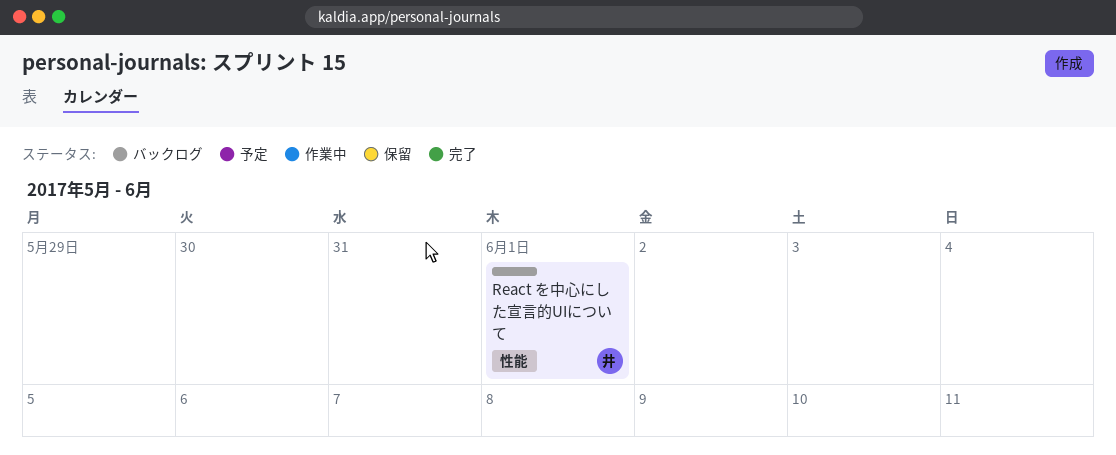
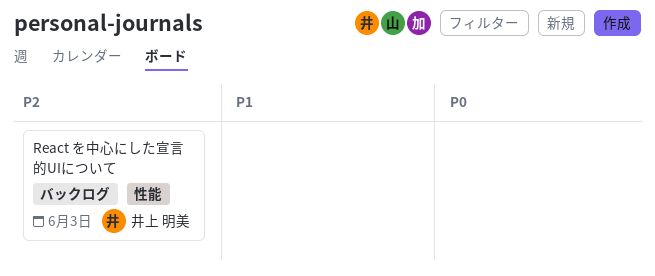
React を中心にした宣言的UIについて, due: Jun 1 -> Jun 3

